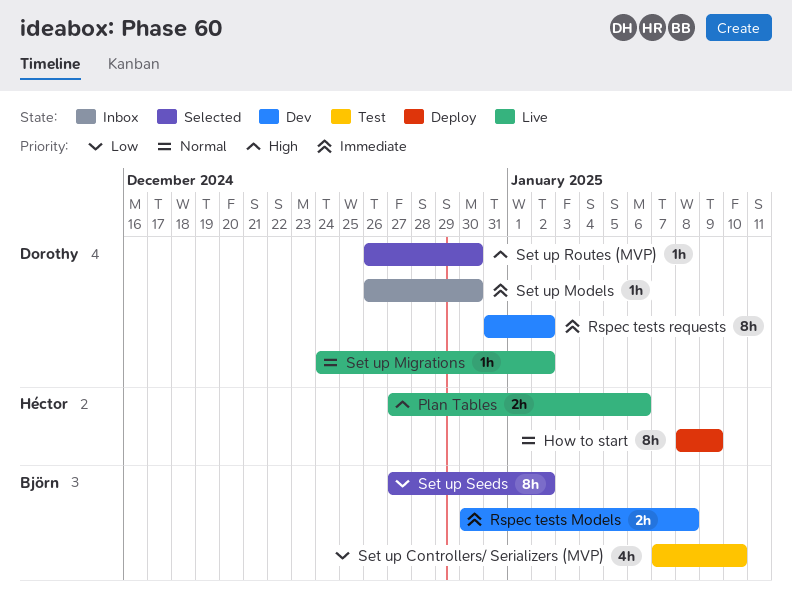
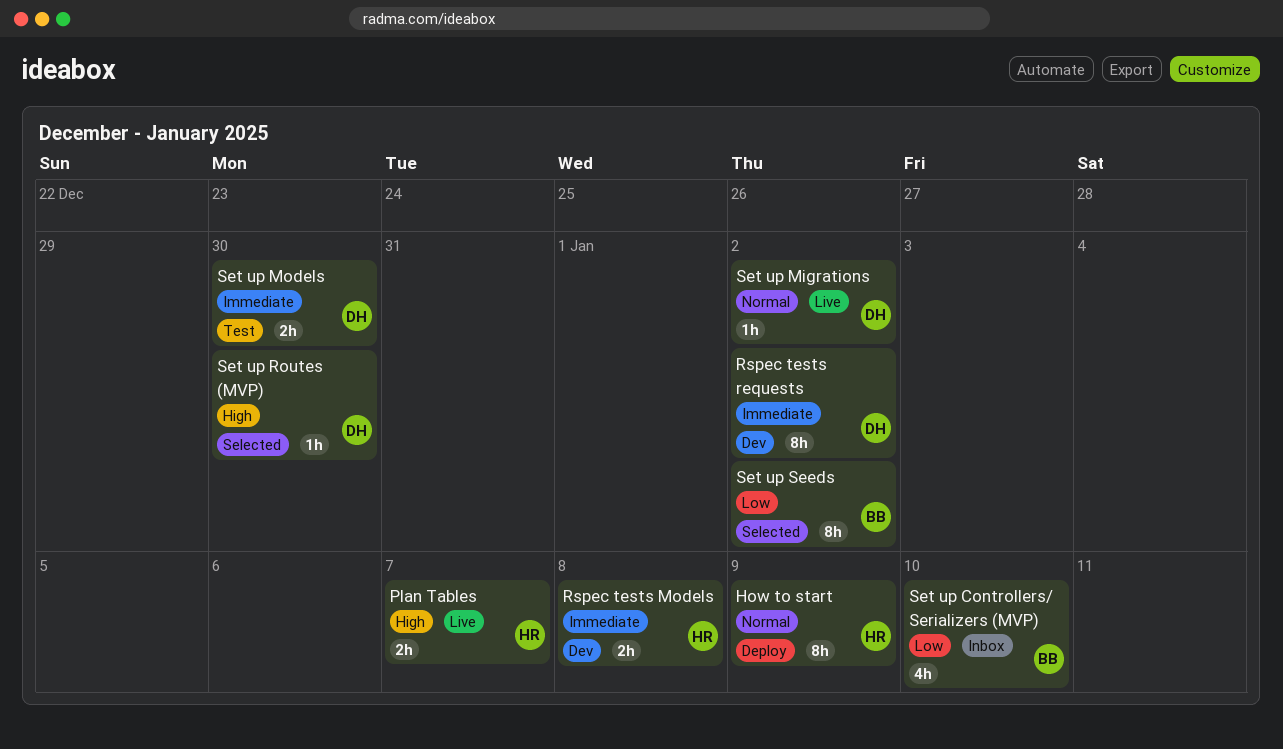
Plan Tables, due: Jan 6 -> Jan 7
Rspec tests Models, owner: Björn -> Héctor
Set up Controllers/ Serializers (MVP), status: Test -> Inbox
Set up Models, status: Inbox -> Test
Set up Models, estimate: 1h -> 2h

